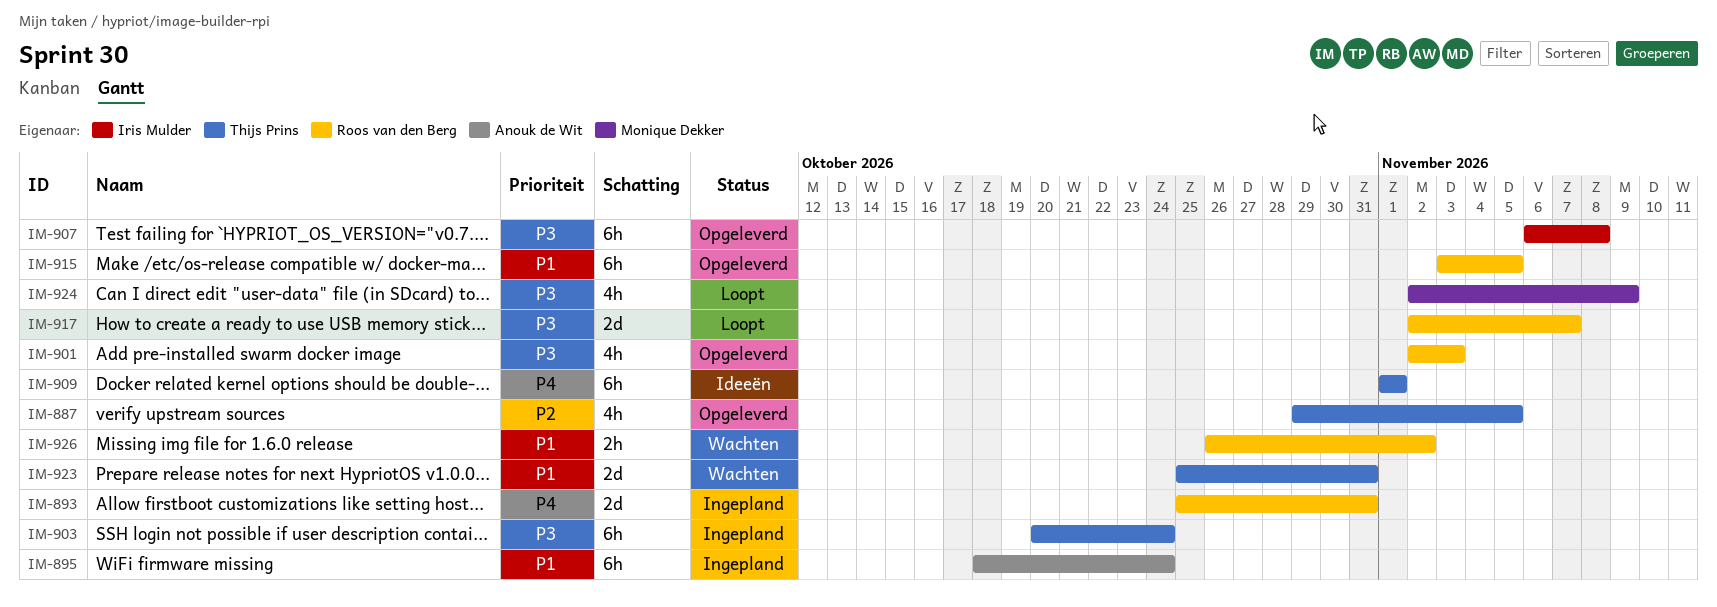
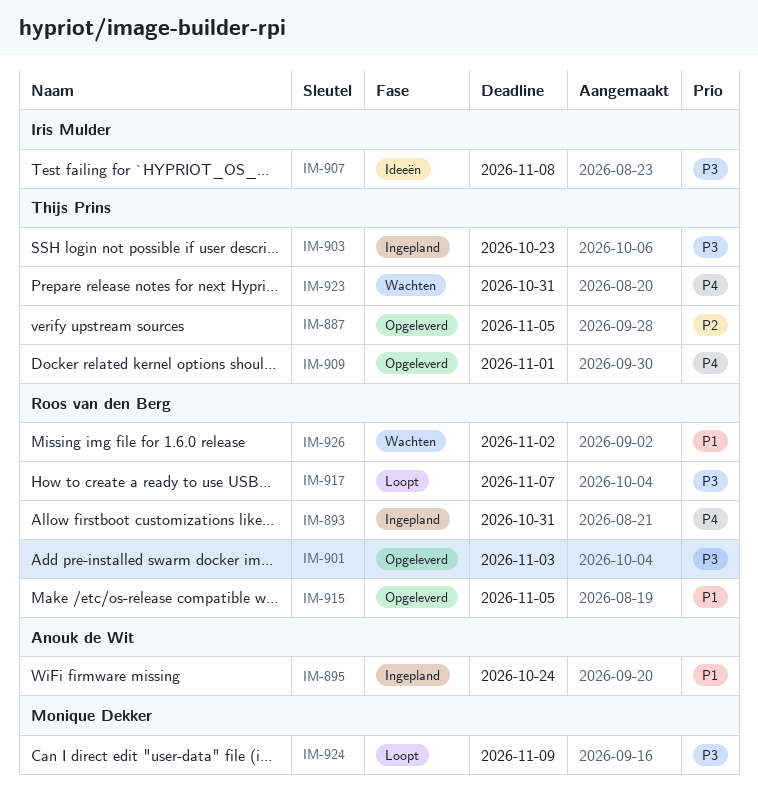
IM-903, due: Oct 24 -> Oct 23
IM-907, status: Opgeleverd -> Ideeën
IM-909, status: Ideeën -> Opgeleverd
IM-923, priority: P1 -> P4

